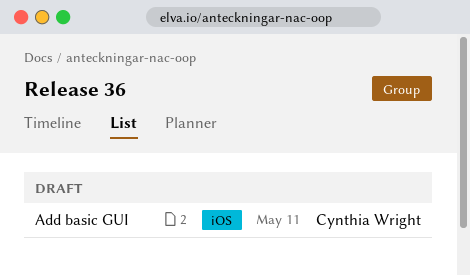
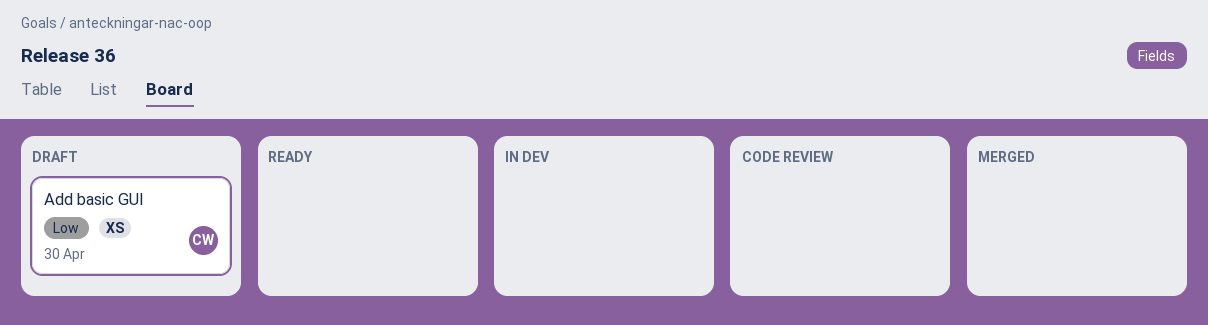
Add basic GUI, due: May 11 -> Apr 30

